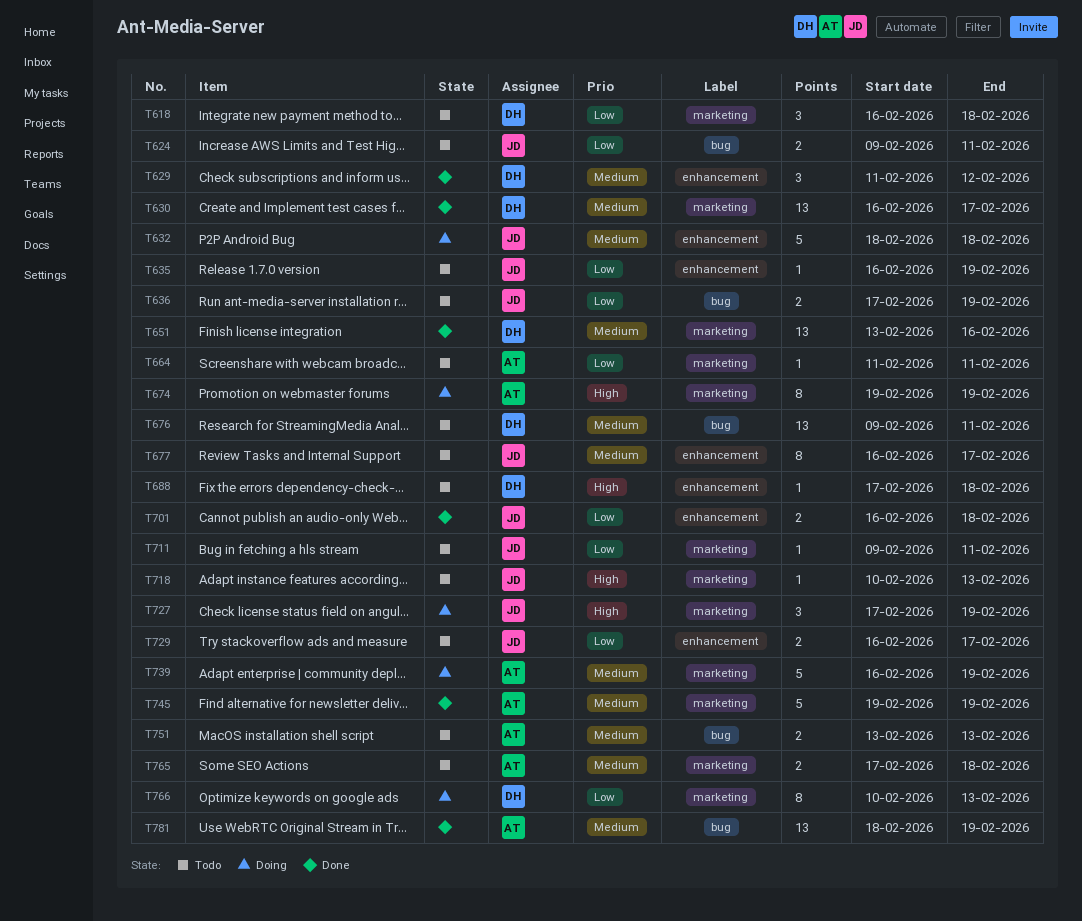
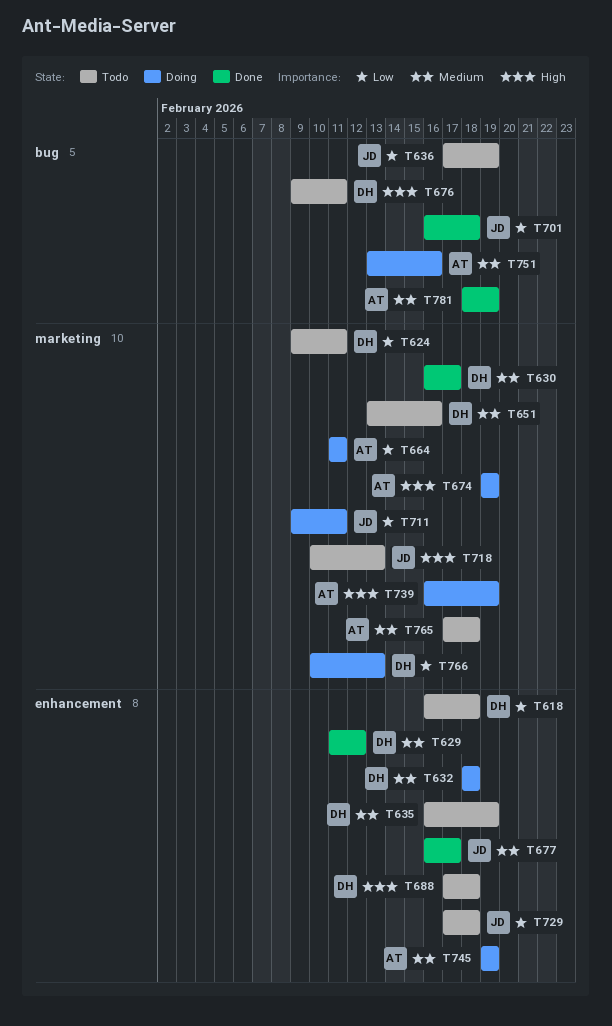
T618, label: marketing -> enhancement
T624, owner: JD -> DH
T624, label: bug -> marketing
T632, owner: JD -> DH
T635, owner: JD -> DH
T635, priority: Low -> Medium
T651, status: Done -> Todo
T664, status: Todo -> Doing
T676, priority: Medium -> High
T677, status: Todo -> Done
T701, label: enhancement -> bug
T711, status: Todo -> Doing
T727: present -> none
T729, start: Feb 16 -> Feb 17
T729, due: Feb 17 -> Feb 18
T739, priority: Medium -> High
T745, status: Done -> Doing
T745, label: marketing -> enhancement
T751, status: Todo -> Doing
T751, due: Feb 13 -> Feb 16

